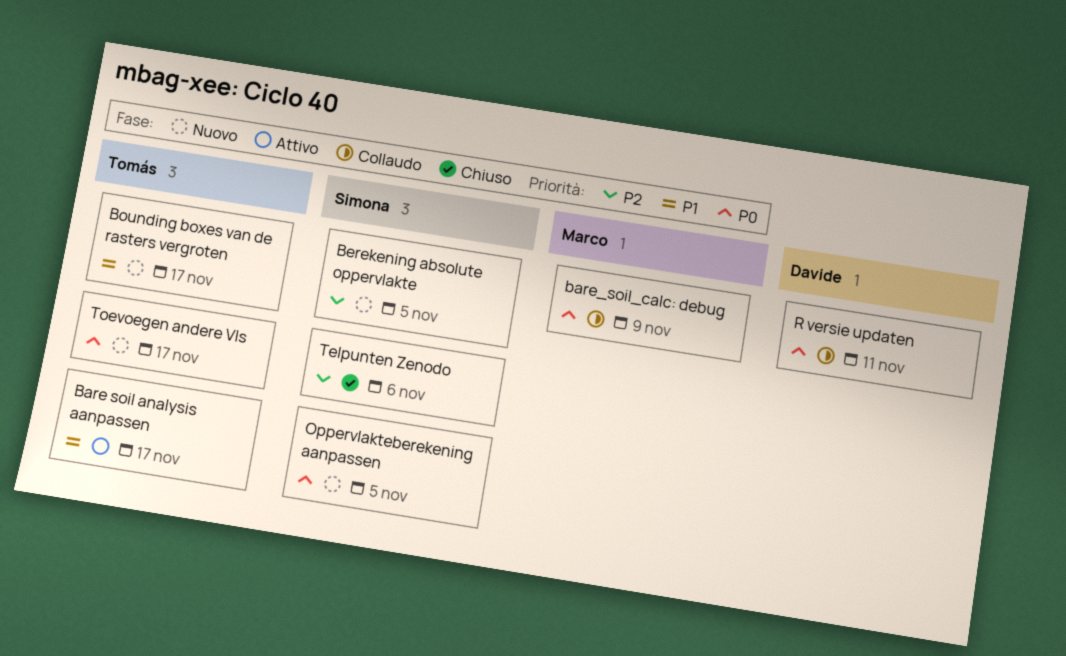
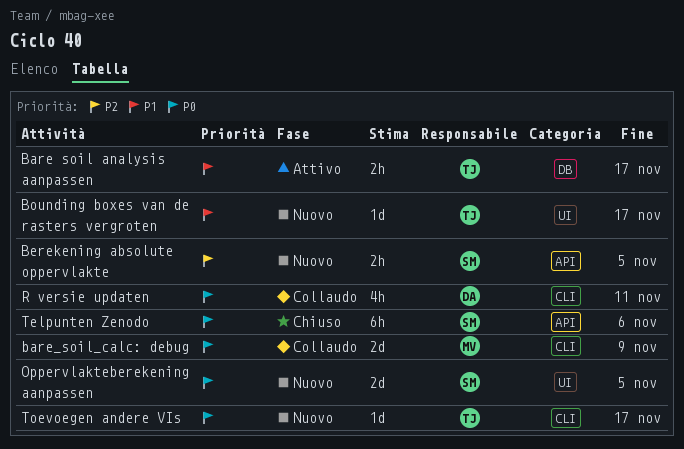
Telpunten Zenodo, priority: P2 -> P0

